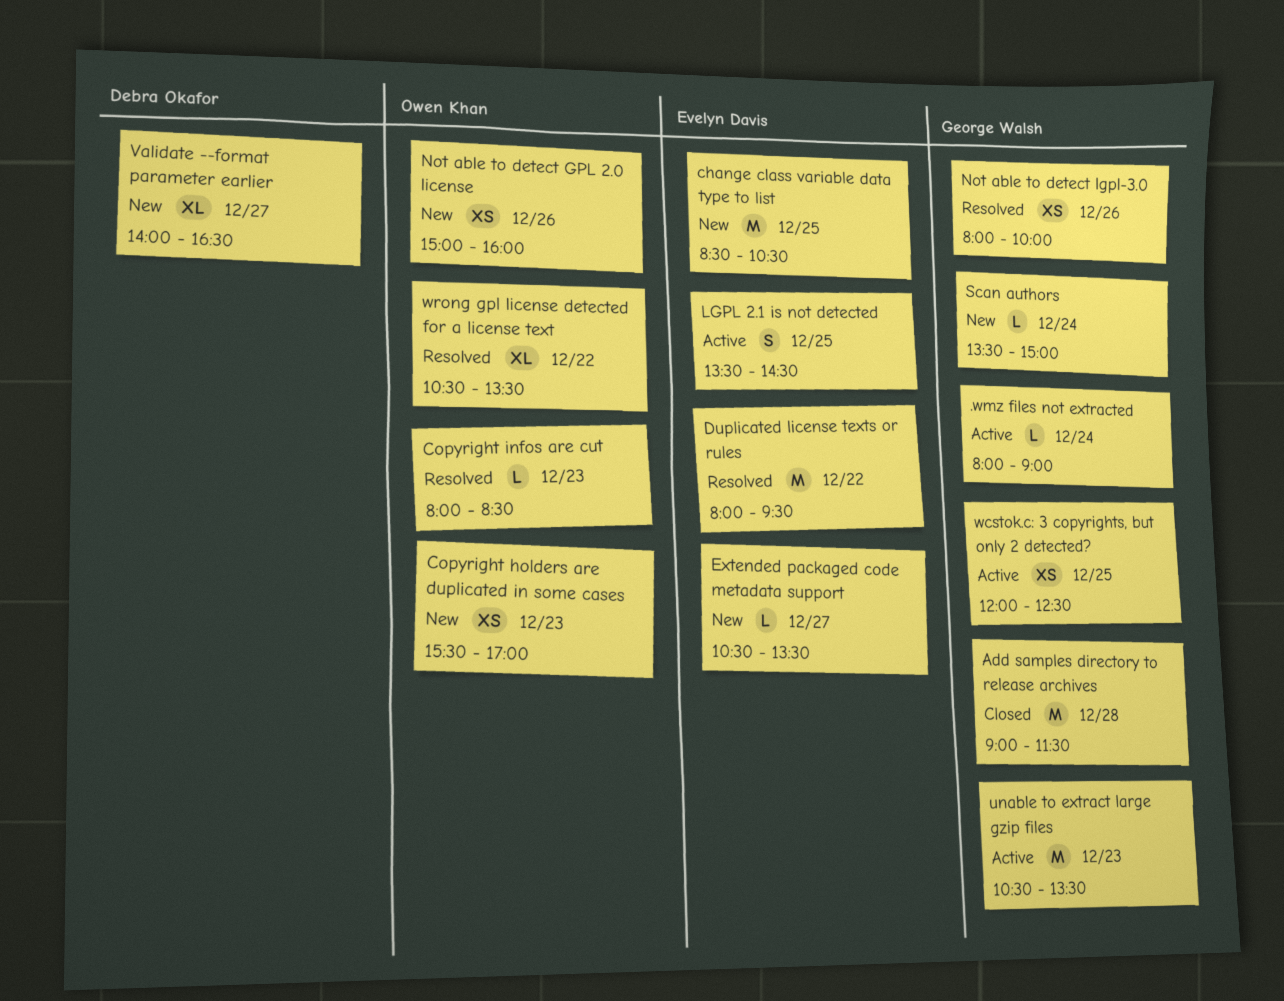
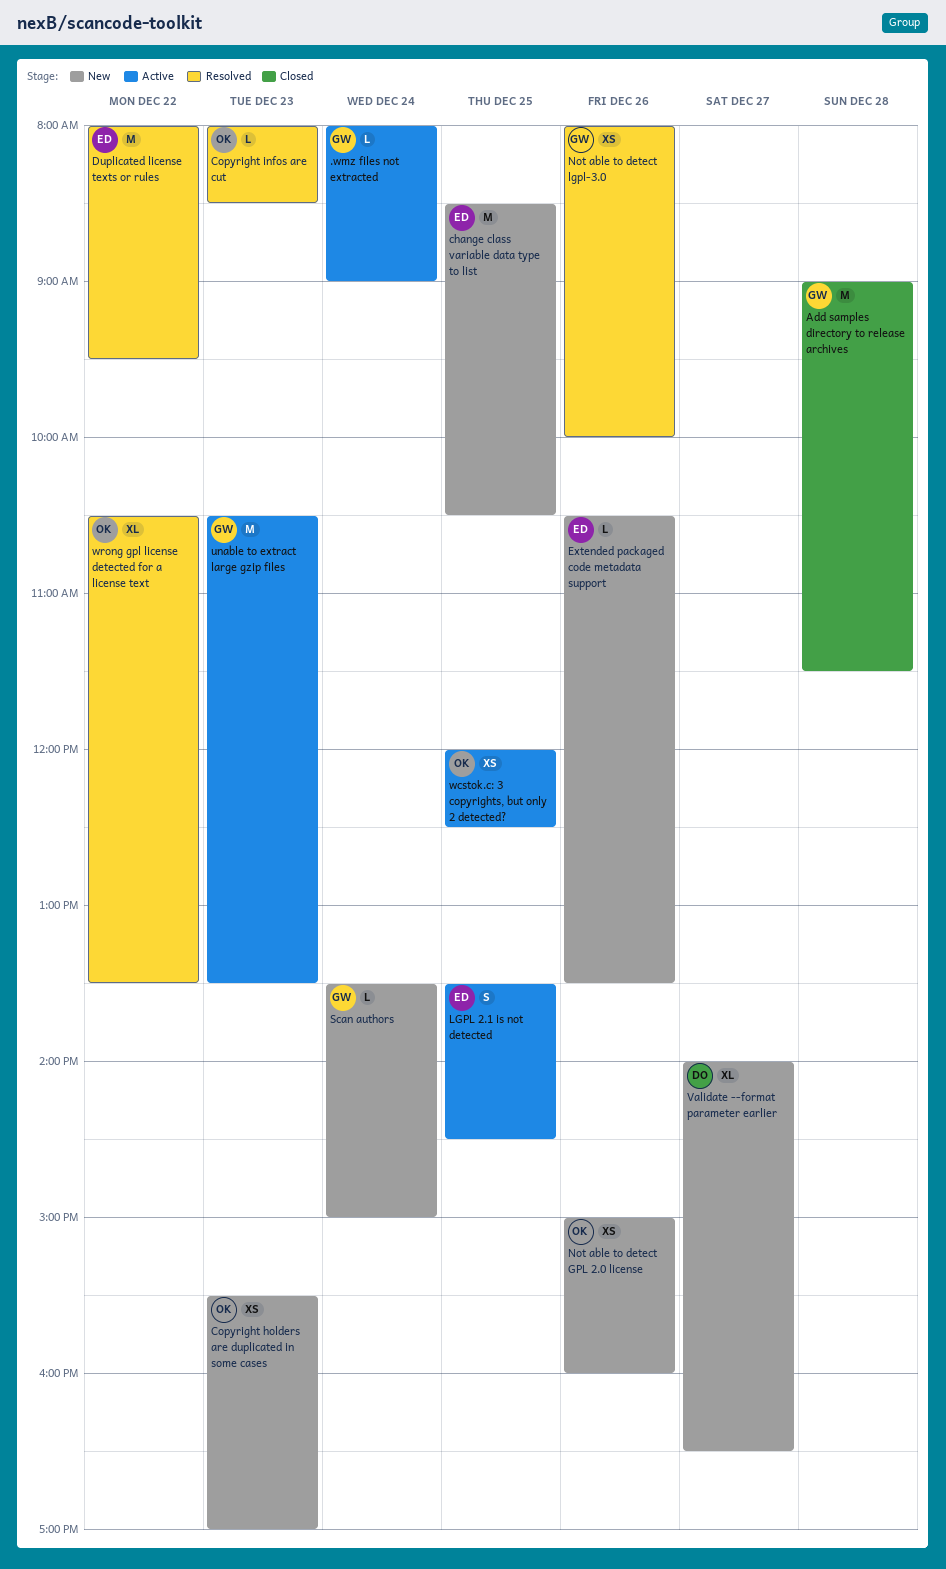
Extended packaged code metadata support, day: Dec 27 -> Dec 26
wcstok.c: 3 copyrights, but only 2 detected?, owner: George Walsh -> Owen Khan

